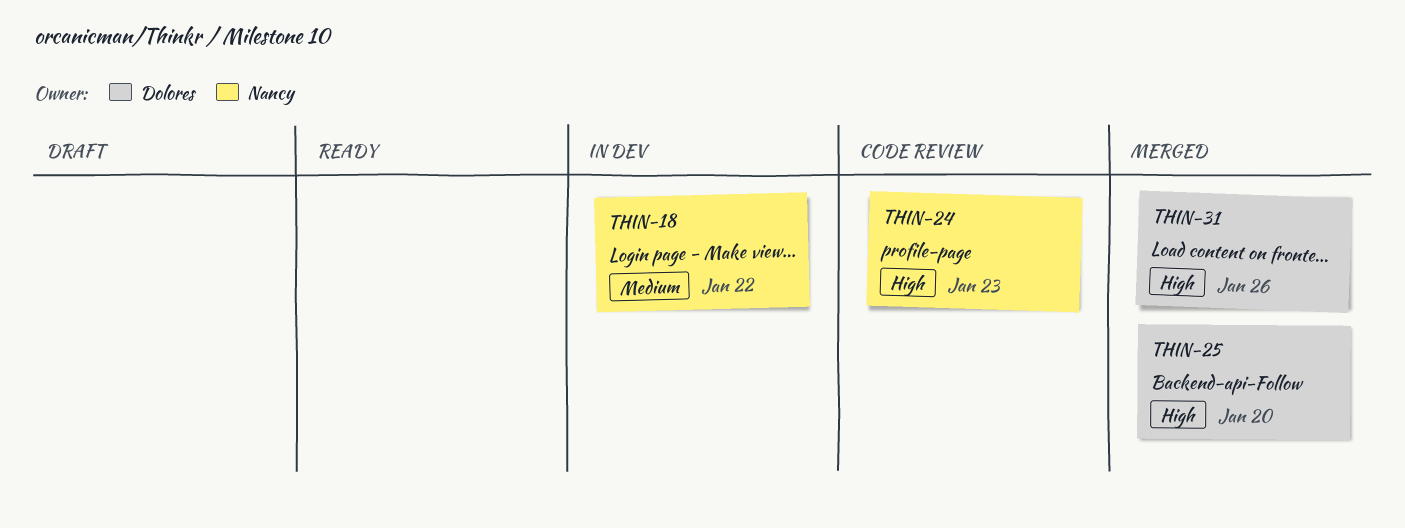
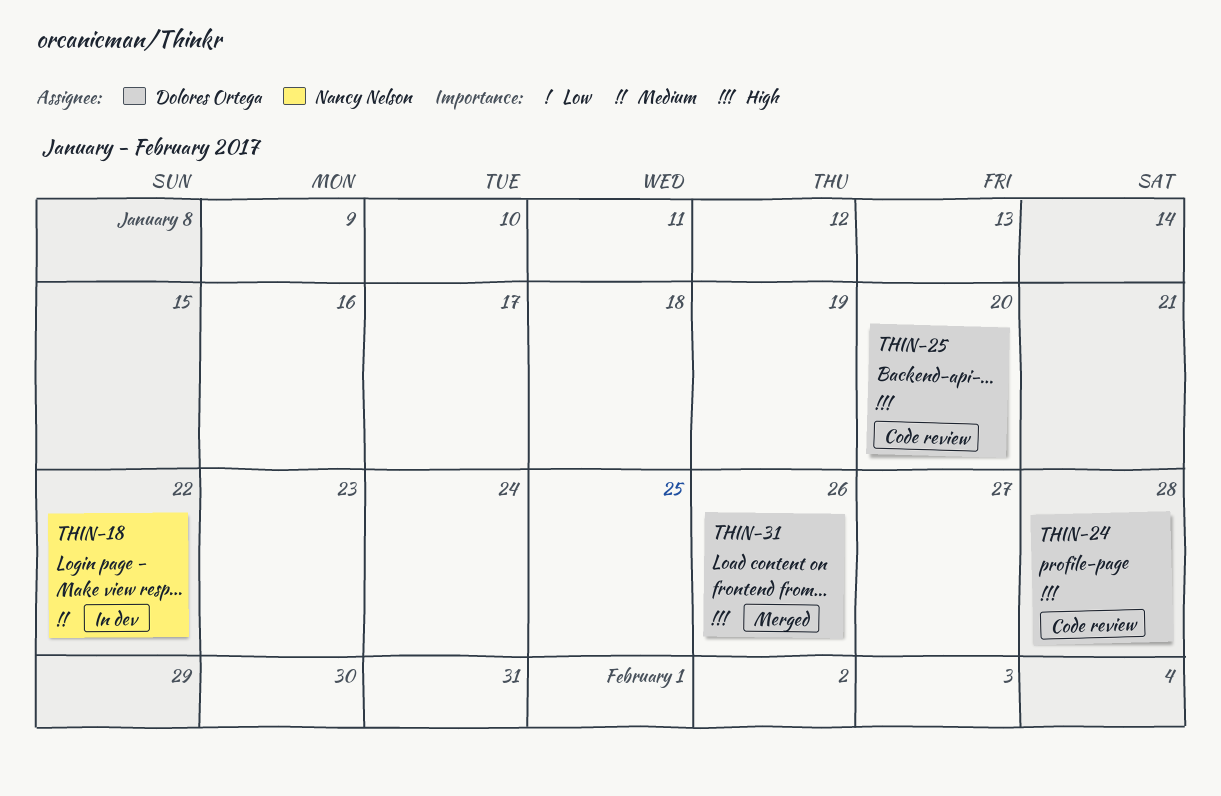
THIN-24, owner: Nancy Nelson -> Dolores Ortega
THIN-24, due: Jan 23 -> Jan 28
THIN-25, status: Merged -> Code review

